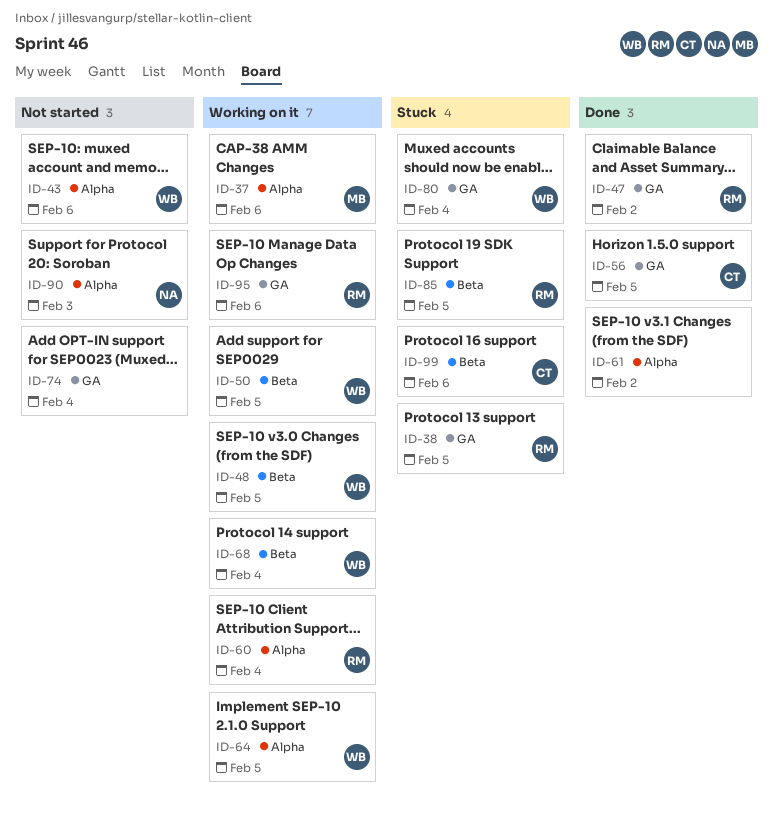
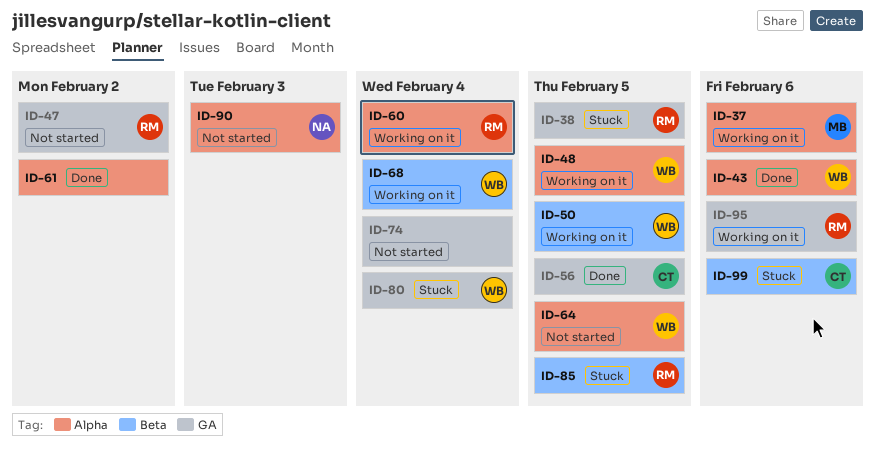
ID-43, status: Not started -> Done
ID-47, status: Done -> Not started
ID-48, label: Beta -> Alpha
ID-64, status: Working on it -> Not started

